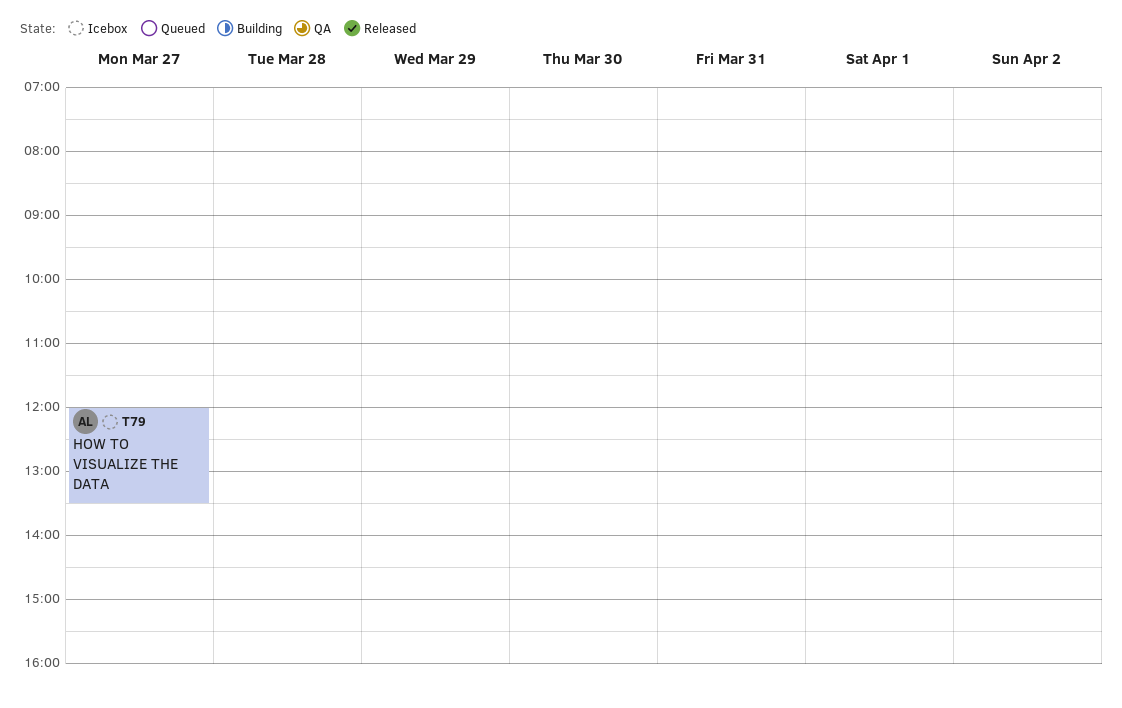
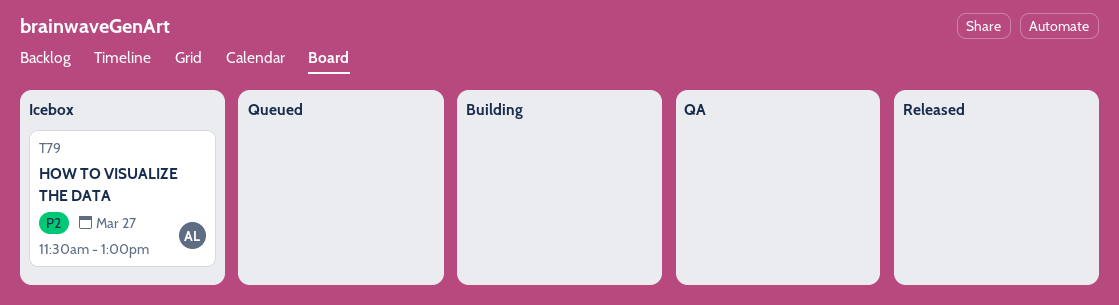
T79, begins: 12:00 -> 11:30
T79, ends: 13:30 -> 13:00

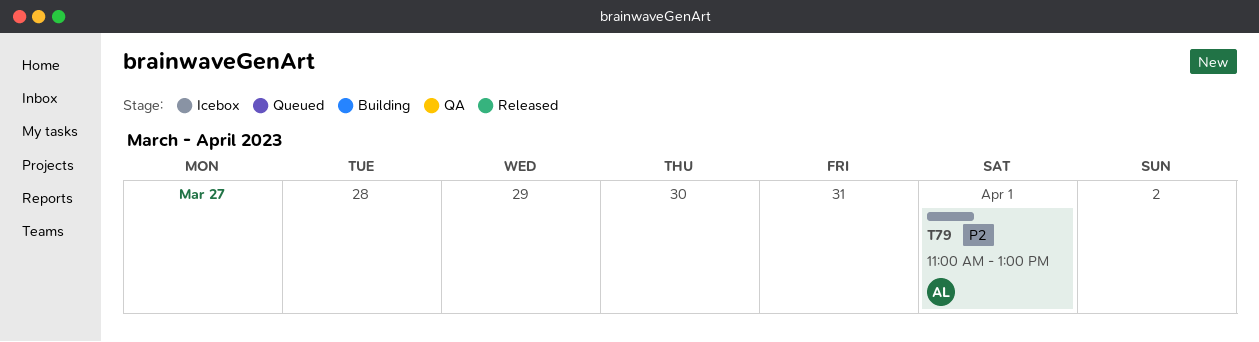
T79, day: Mar 27 -> Apr 1
T79, begins: 11:30 -> 11:00

